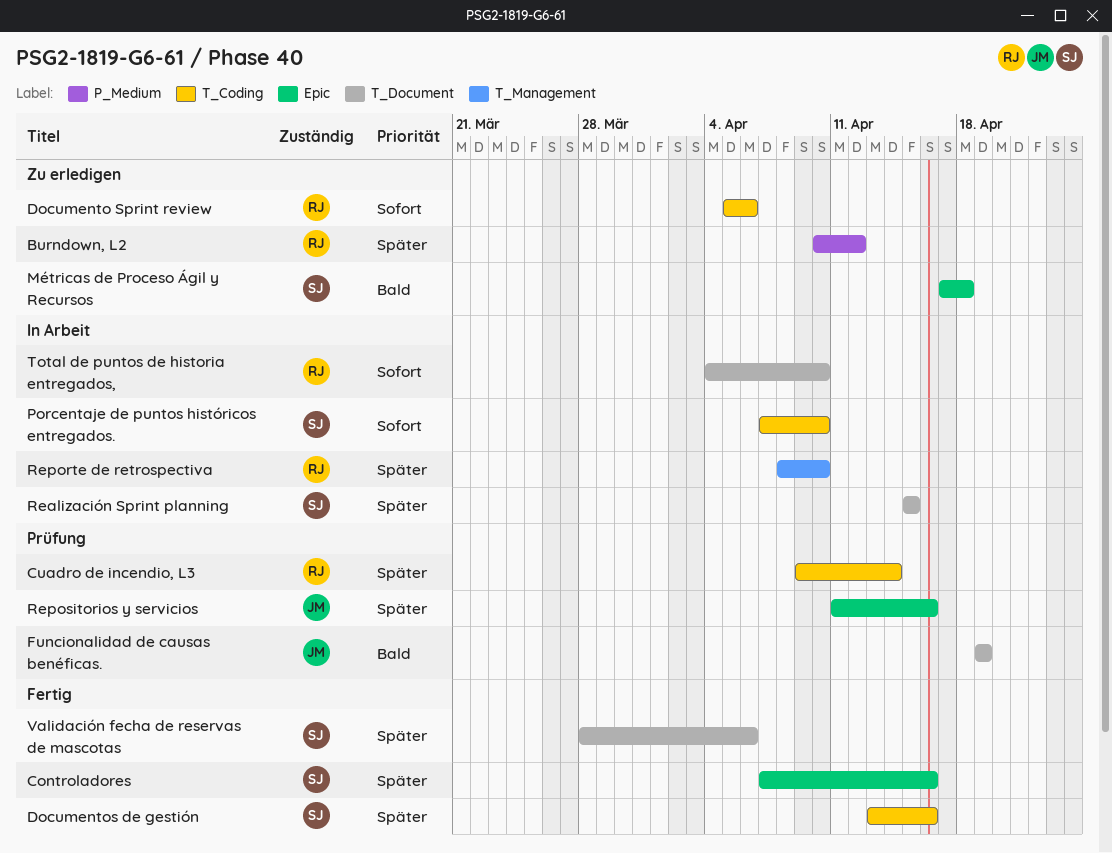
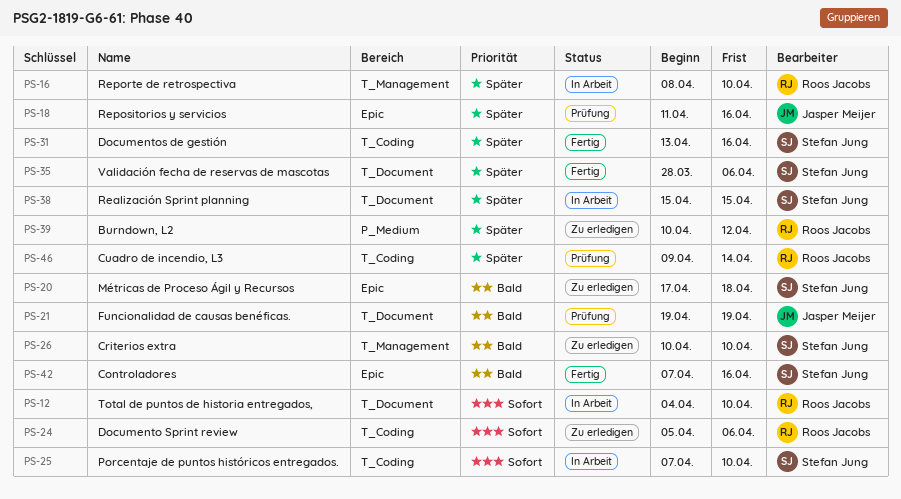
Controladores, priority: Später -> Bald
Criterios extra: none -> present

